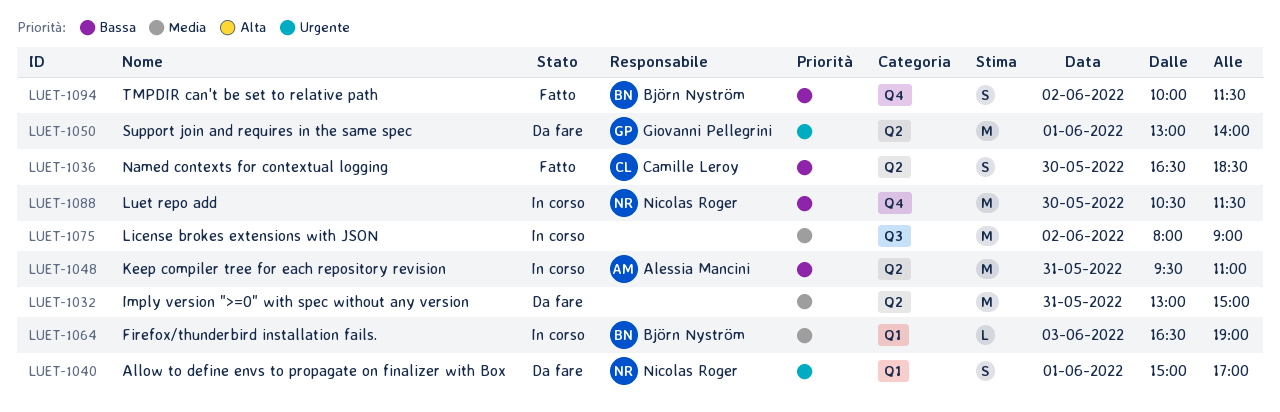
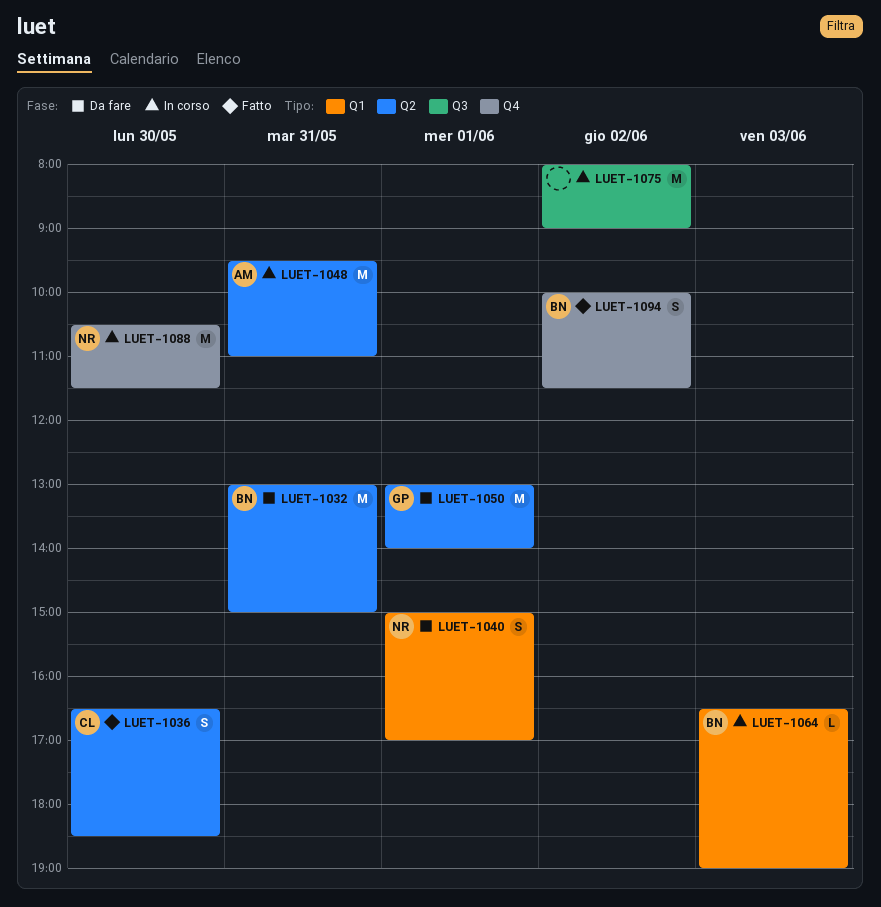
LUET-1032, owner: none -> Björn Nyström

